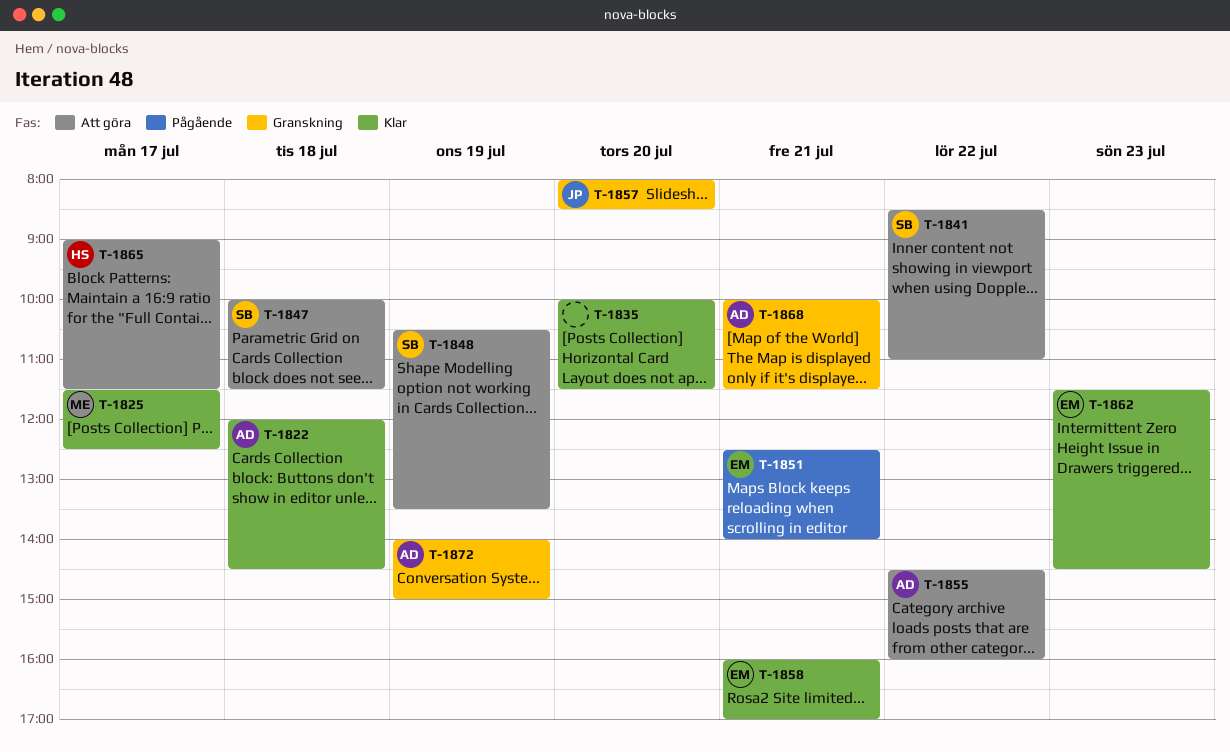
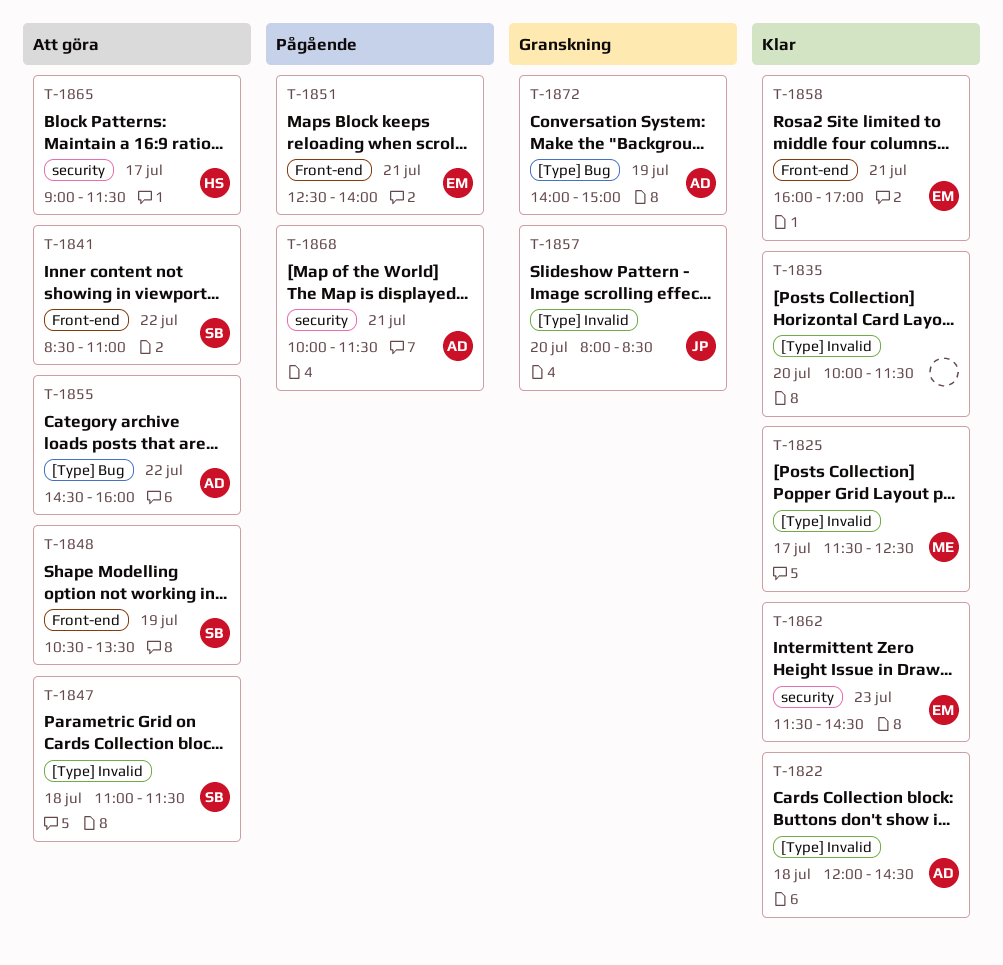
T-1847, begins: 10:00 -> 11:00
T-1868, status: Granskning -> Pågående

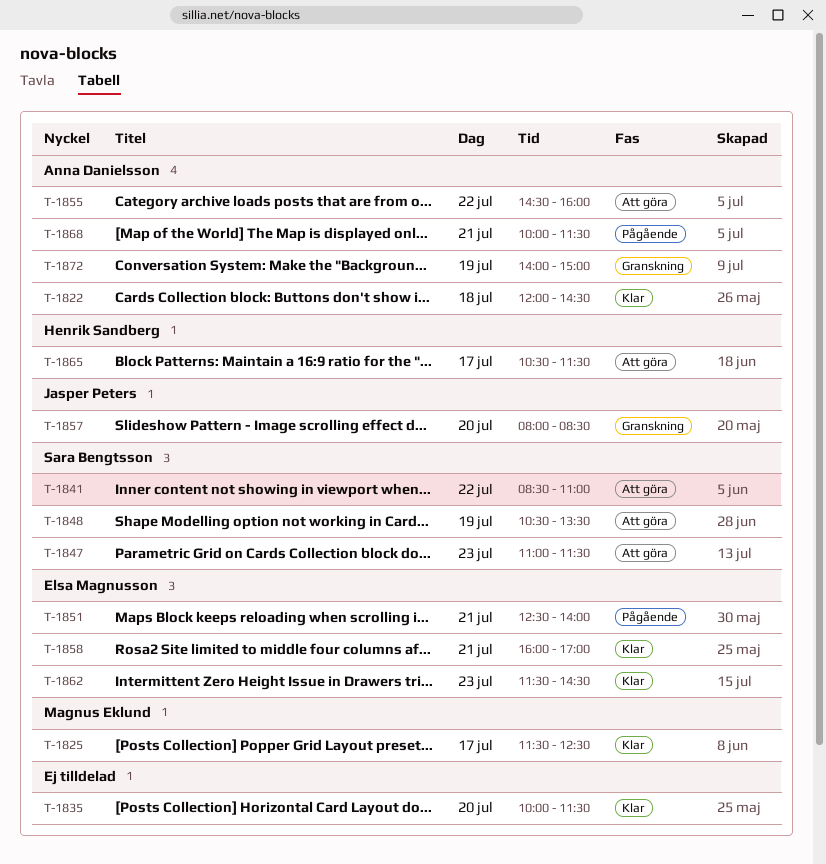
T-1847, day: Jul 18 -> Jul 23
T-1865, begins: 09:00 -> 10:30

